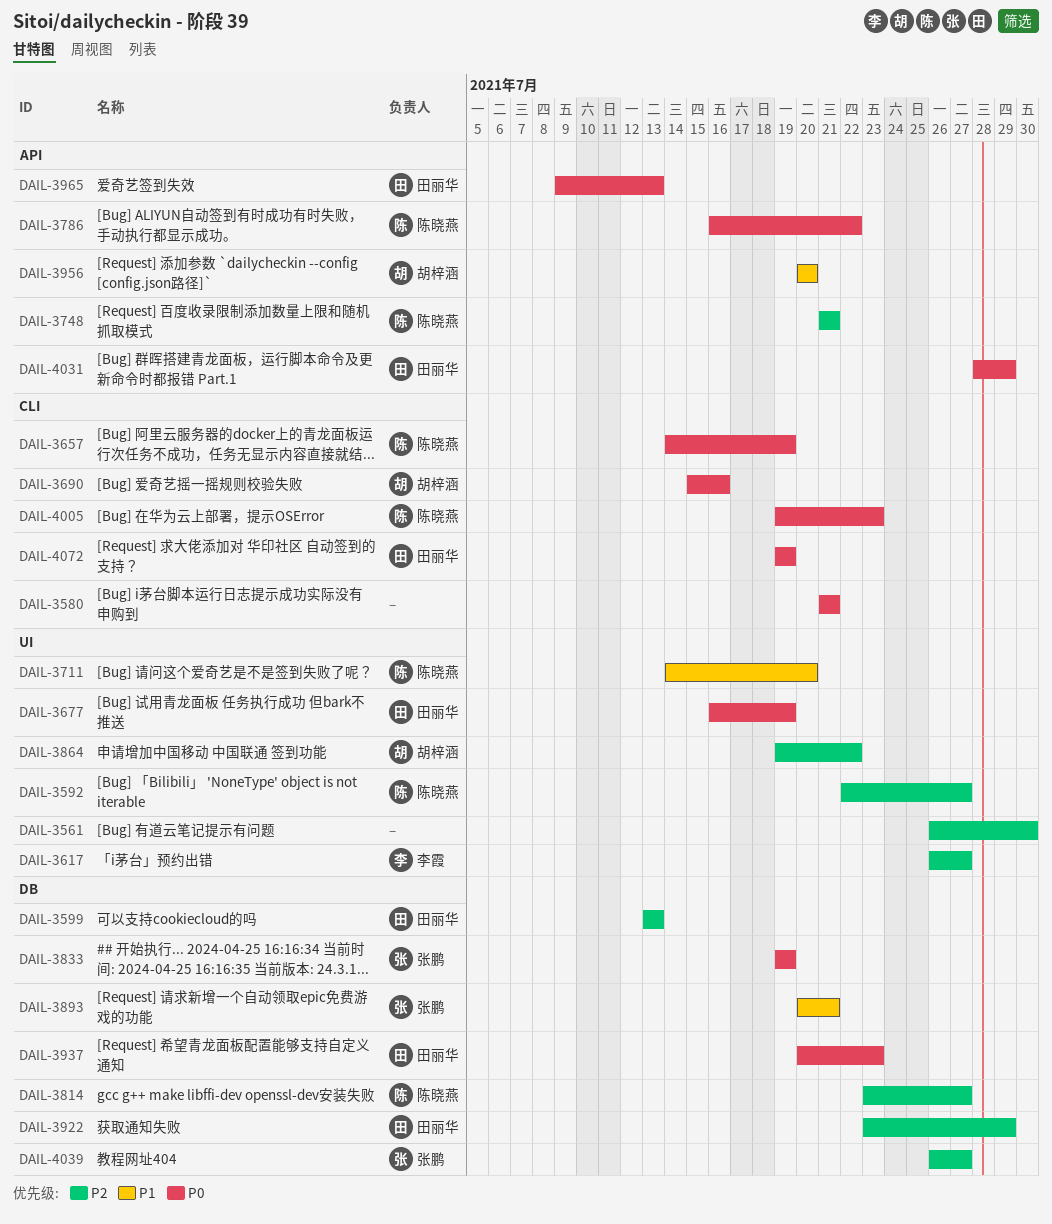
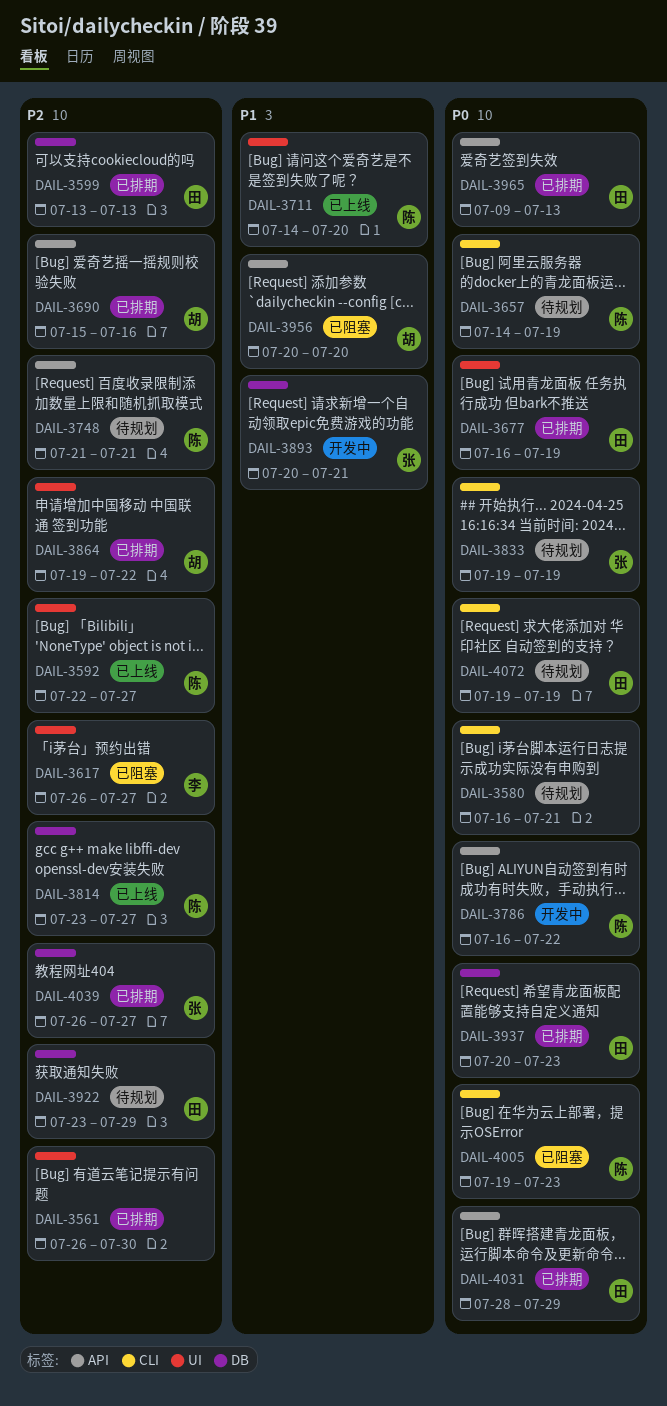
DAIL-3580, start: Jul 21 -> Jul 16
DAIL-3690, priority: P0 -> P2
DAIL-3690, label: CLI -> API
DAIL-3833, label: DB -> CLI

